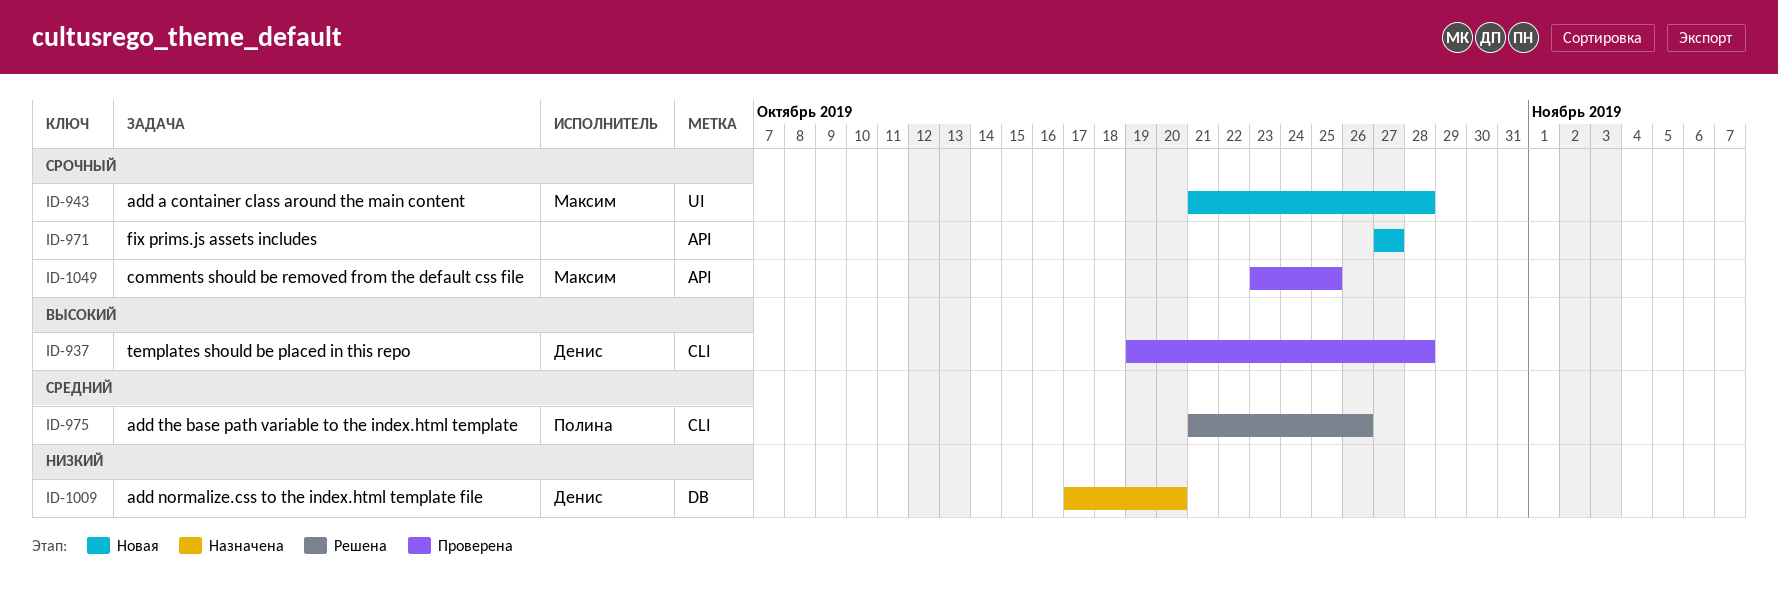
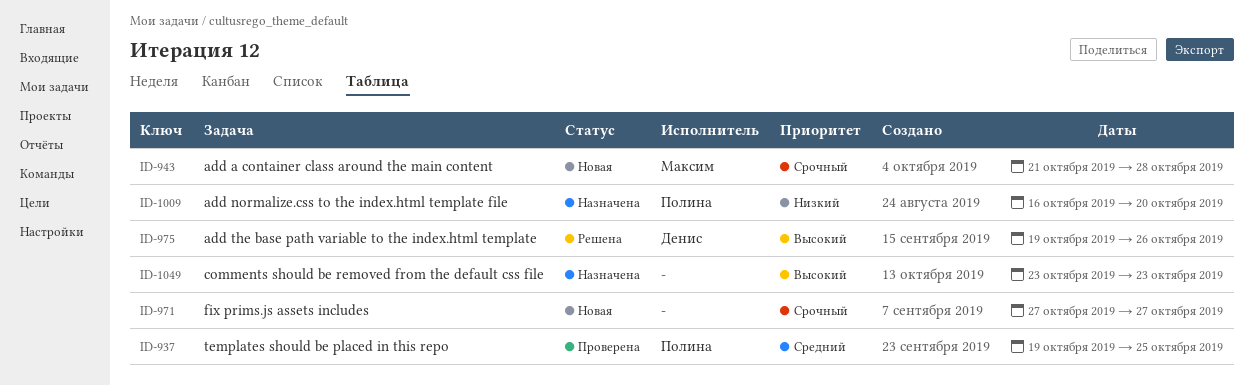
ID-937, owner: Денис -> Полина
ID-937, priority: Высокий -> Средний
ID-937, due: Oct 28 -> Oct 25
ID-975, owner: Полина -> Денис
ID-975, priority: Средний -> Высокий
ID-975, start: Oct 21 -> Oct 19
ID-1009, owner: Денис -> Полина
ID-1009, start: Oct 17 -> Oct 16
ID-1049, status: Проверена -> Назначена
ID-1049, owner: Максим -> none
ID-1049, priority: Срочный -> Высокий
ID-1049, due: Oct 25 -> Oct 23

